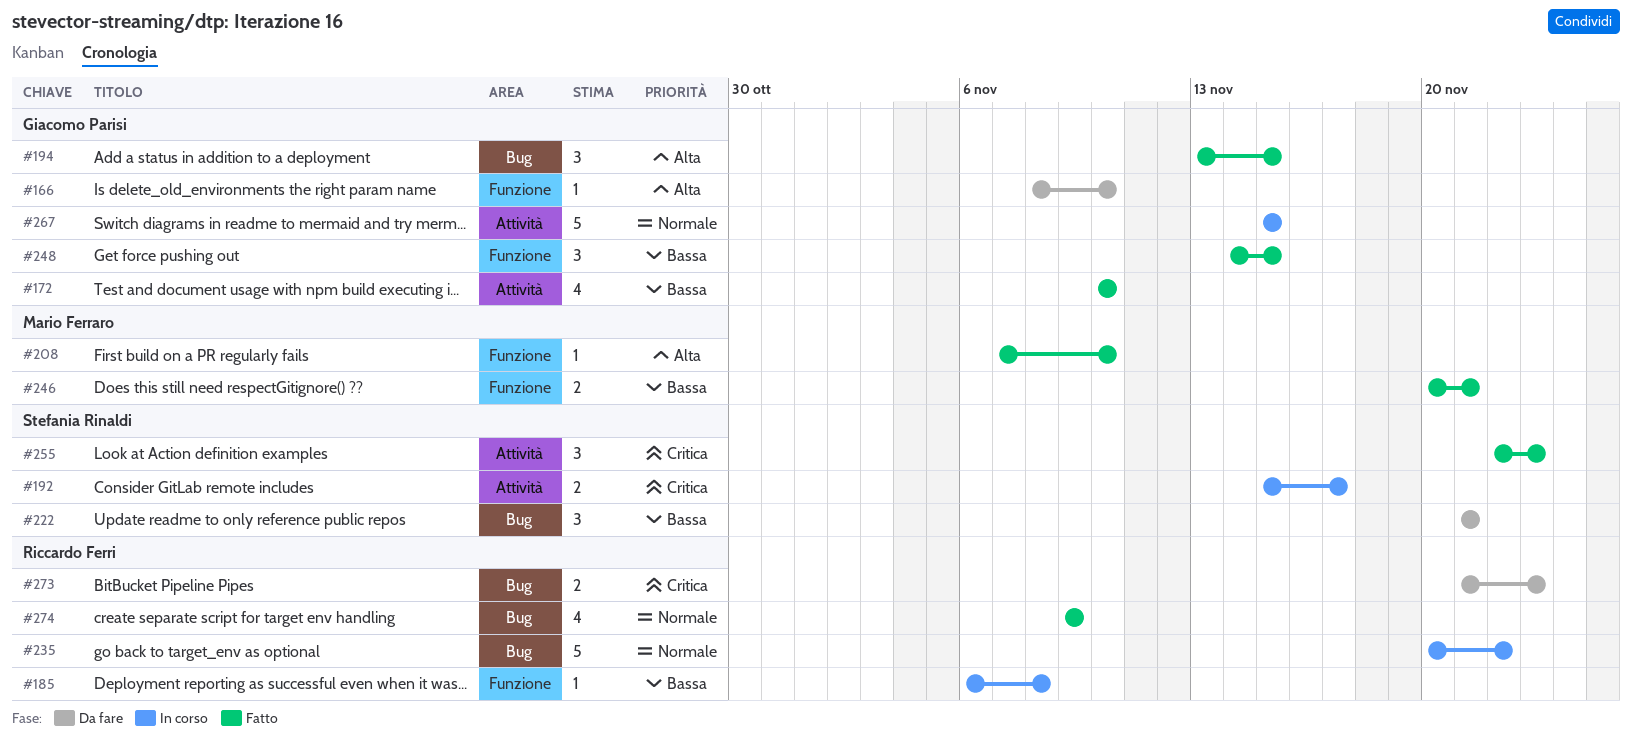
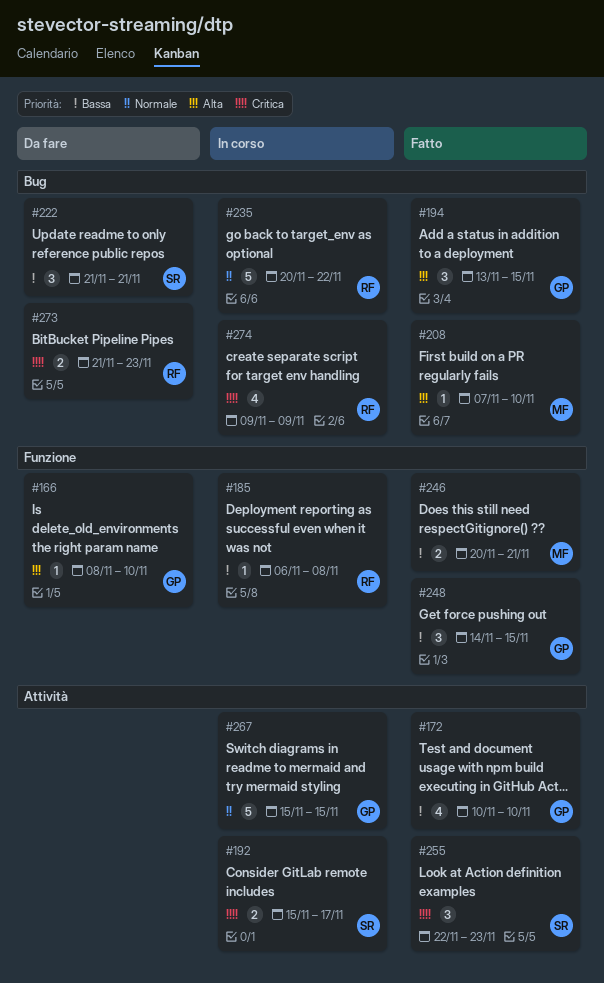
#208, label: Funzione -> Bug
#274, status: Fatto -> In corso
#274, priority: Normale -> Critica

